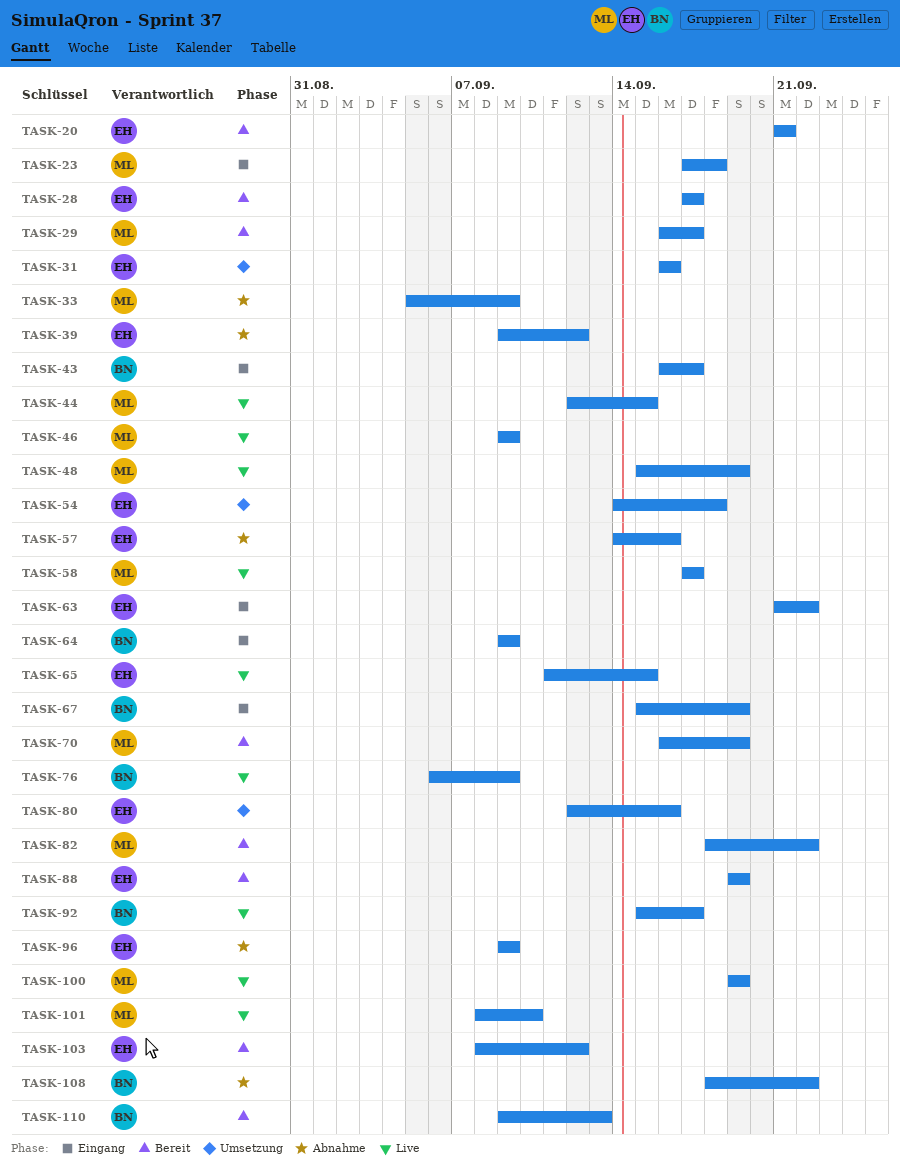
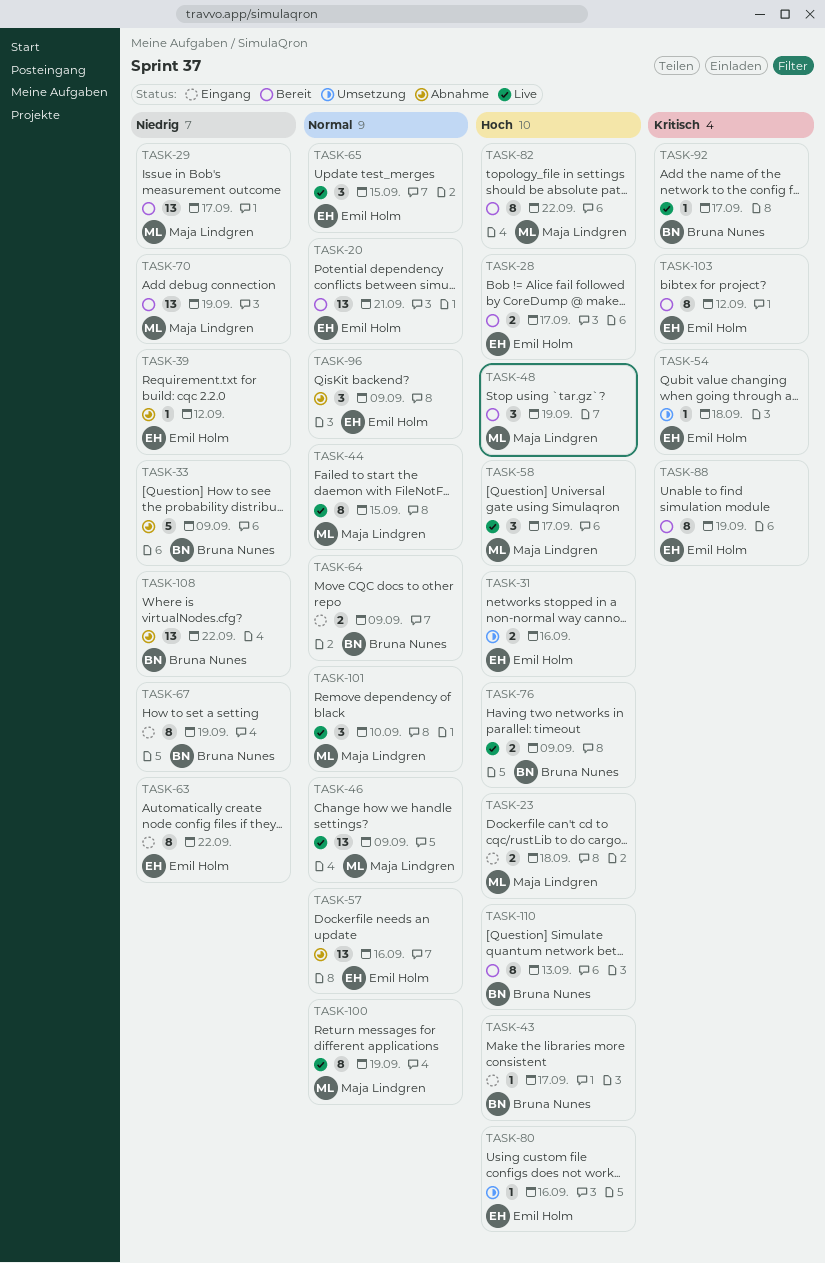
TASK-33, owner: Maja Lindgren -> Bruna Nunes
TASK-48, status: Live -> Bereit

